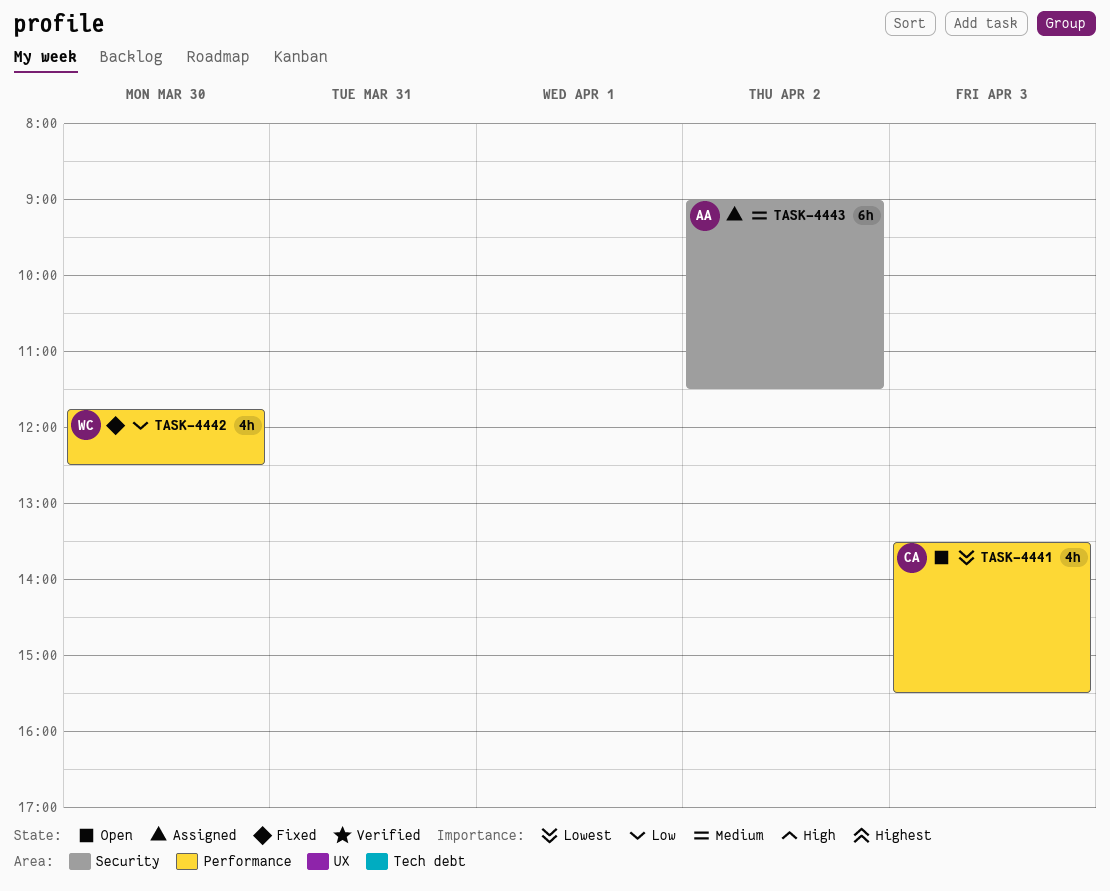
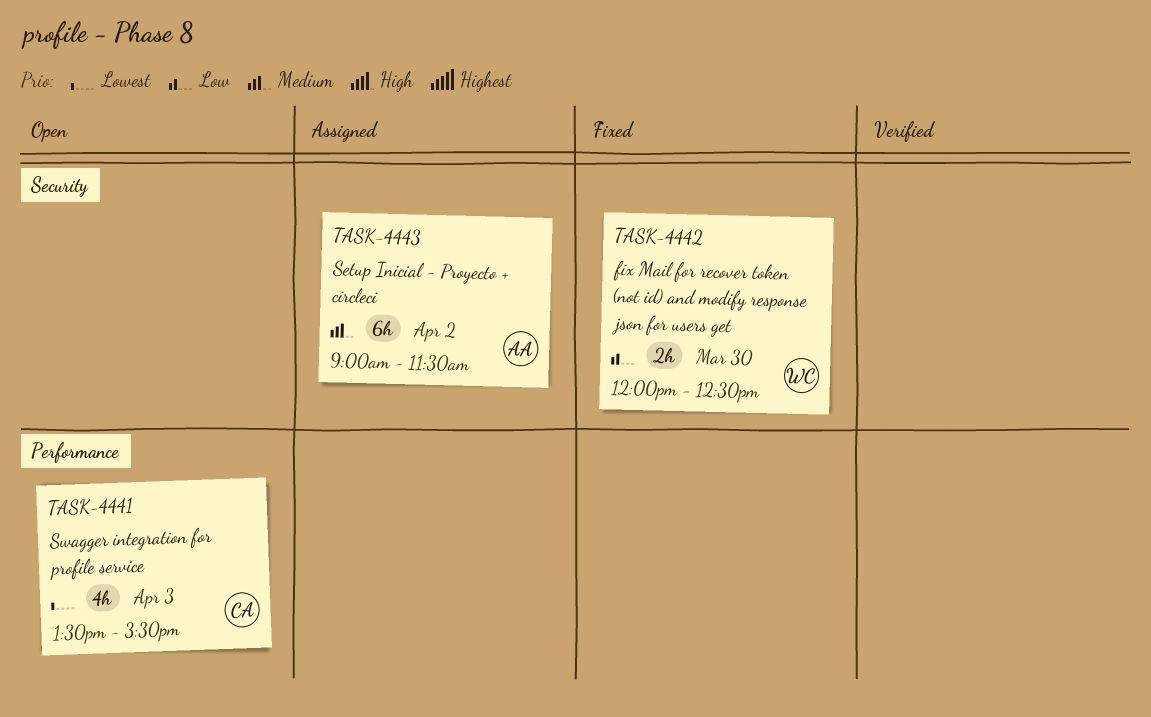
TASK-4442, label: Performance -> Security
TASK-4442, estimate: 4h -> 2h
TASK-4442, begins: 11:45 -> 12:00

